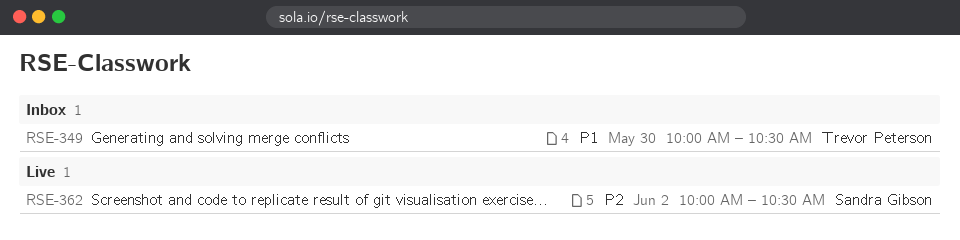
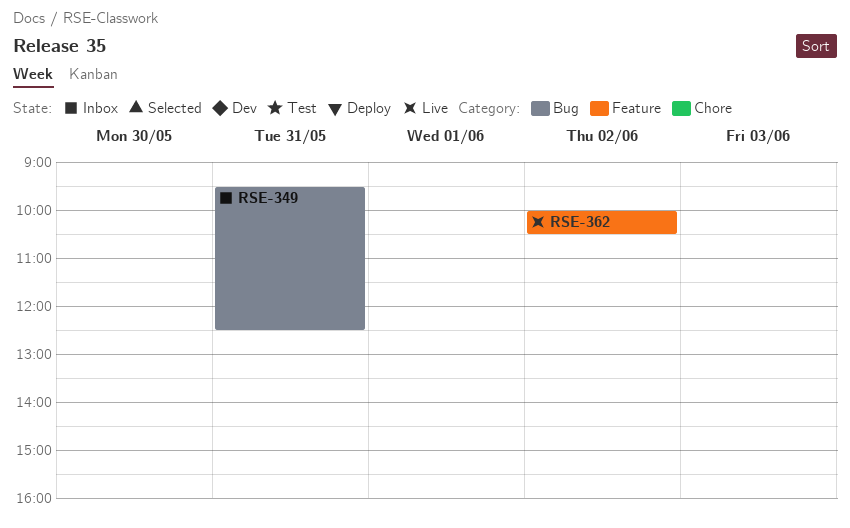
RSE-349, day: May 30 -> May 31
RSE-349, begins: 10:00 -> 09:30
RSE-349, ends: 10:30 -> 12:30

